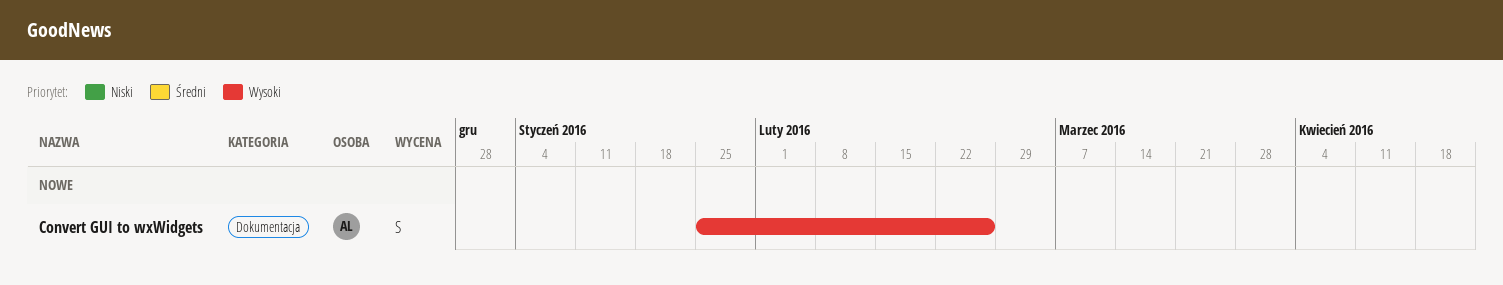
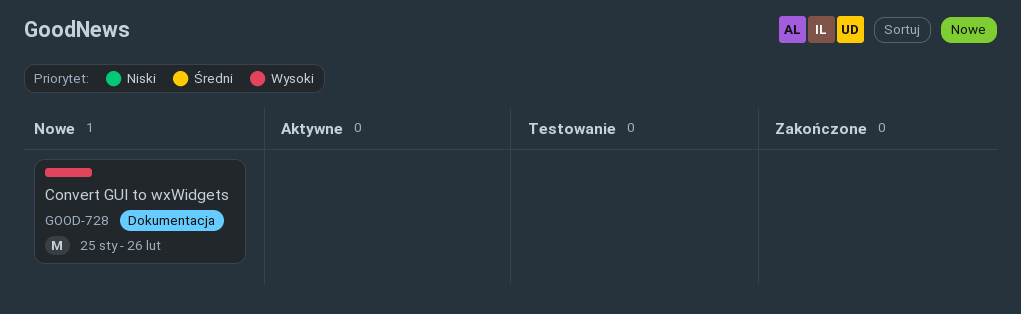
Convert GUI to wxWidgets, estimate: S -> M

